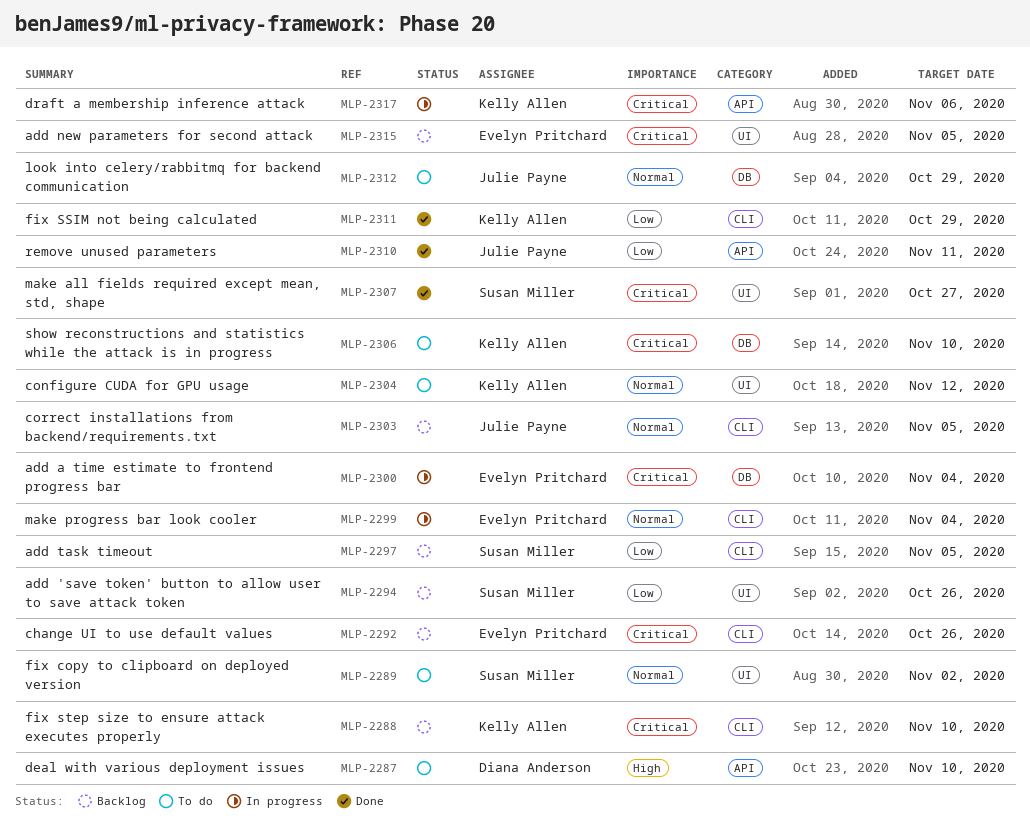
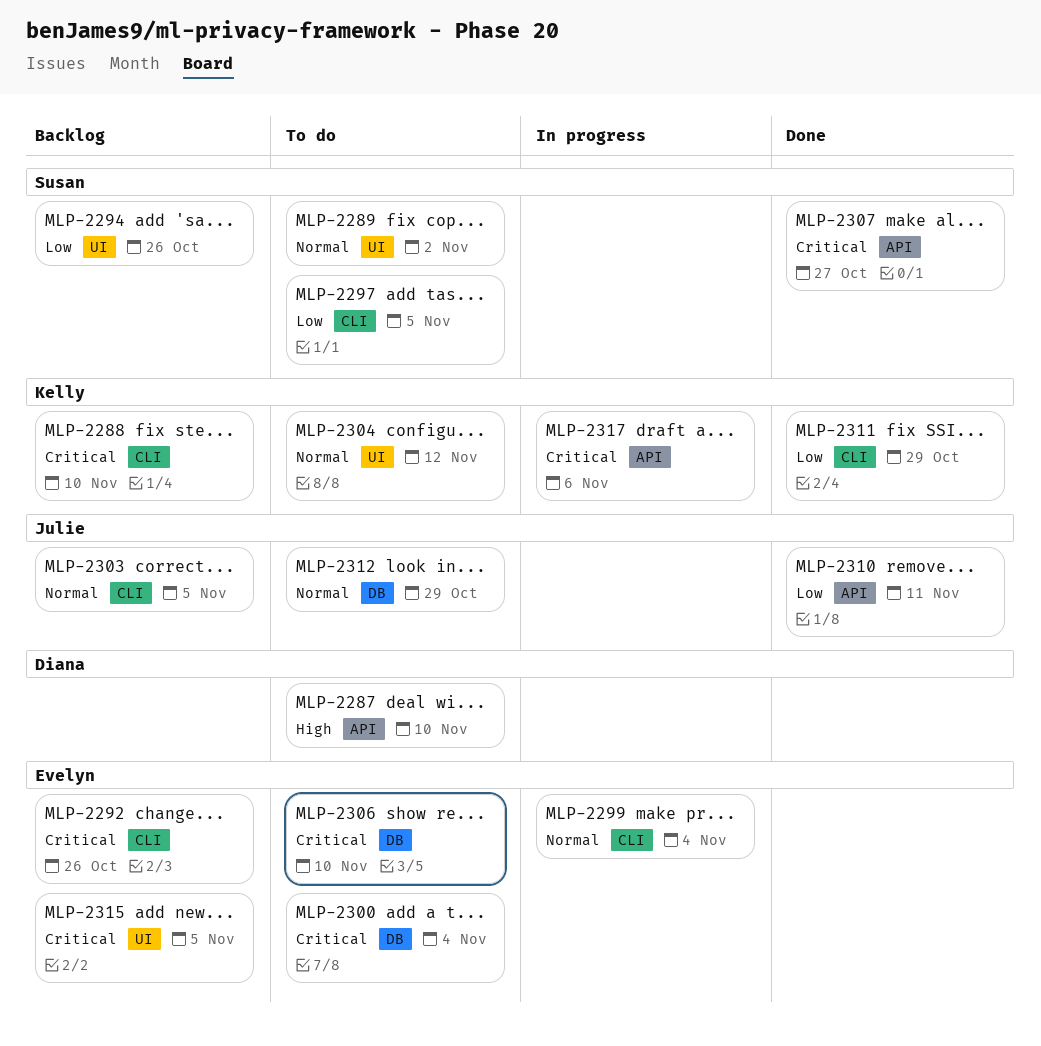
MLP-2297, status: Backlog -> To do
MLP-2300, status: In progress -> To do
MLP-2306, owner: Kelly Allen -> Evelyn Pritchard
MLP-2307, label: UI -> API

